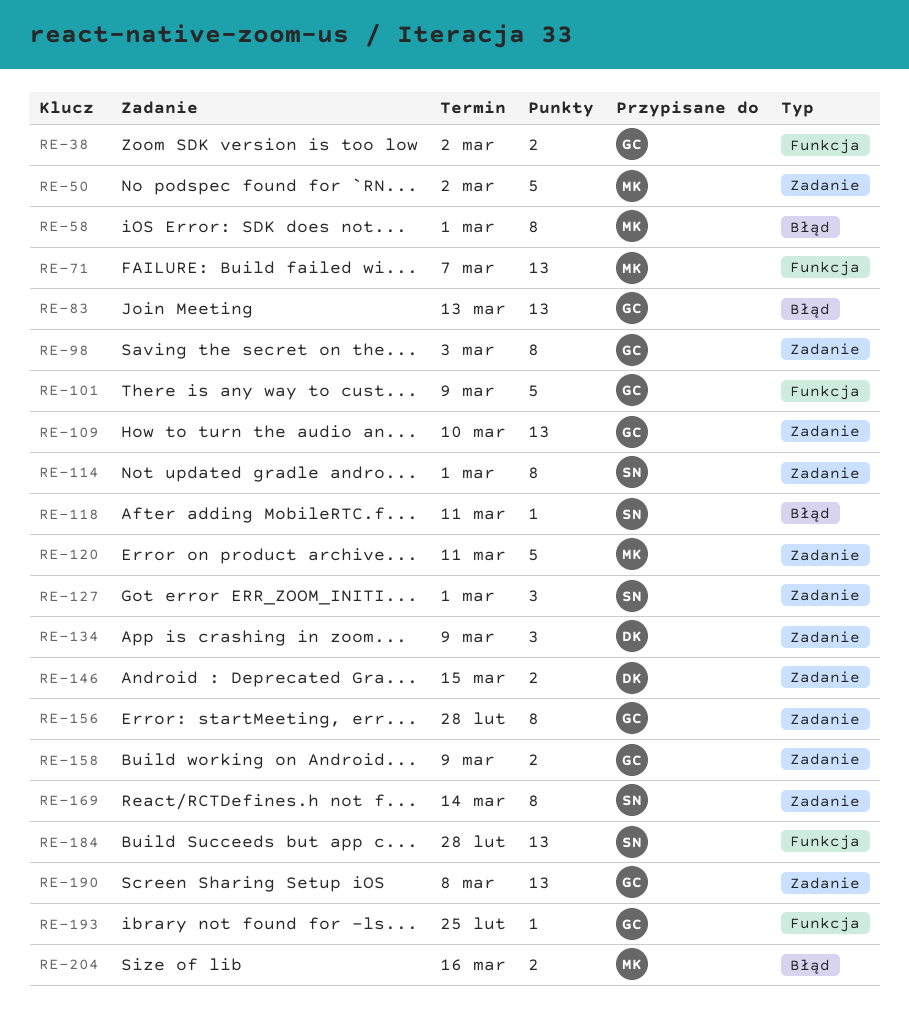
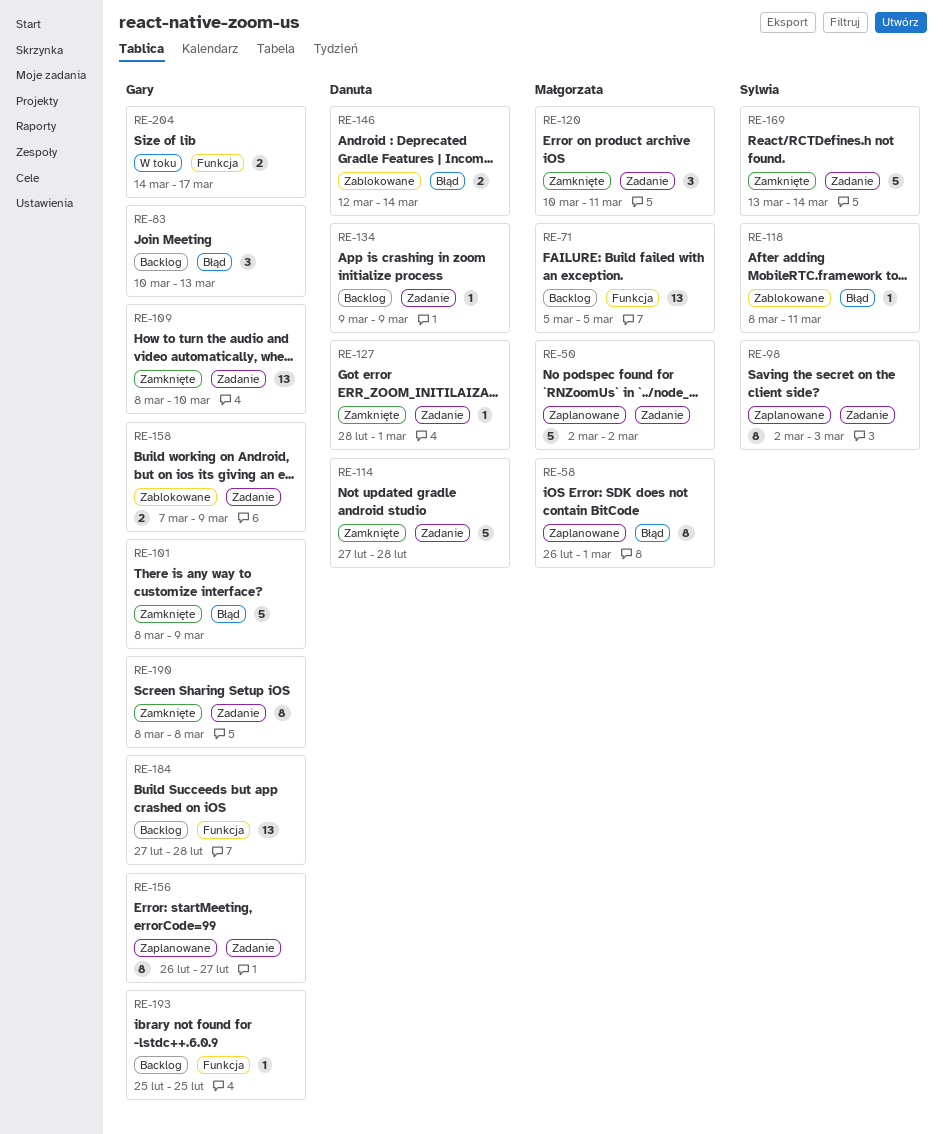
RE-38: present -> none
RE-71, due: Mar 7 -> Mar 5
RE-83, estimate: 13 -> 3
RE-98, owner: Gary -> Sylwia
RE-101, label: Funkcja -> Błąd
RE-114, owner: Sylwia -> Danuta
RE-114, estimate: 8 -> 5
RE-114, due: Mar 1 -> Feb 28
RE-120, estimate: 5 -> 3
RE-127, owner: Sylwia -> Danuta
RE-127, estimate: 3 -> 1
RE-134, estimate: 3 -> 1
RE-146, label: Zadanie -> Błąd
RE-146, due: Mar 15 -> Mar 14
RE-156, due: Feb 28 -> Feb 27
RE-169, estimate: 8 -> 5
RE-184, owner: Sylwia -> Gary
RE-190, estimate: 13 -> 8
RE-204, owner: Małgorzata -> Gary
RE-204, label: Błąd -> Funkcja
RE-204, due: Mar 16 -> Mar 17

